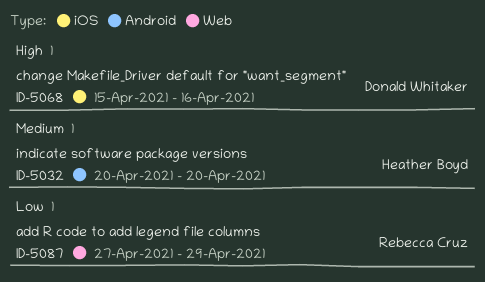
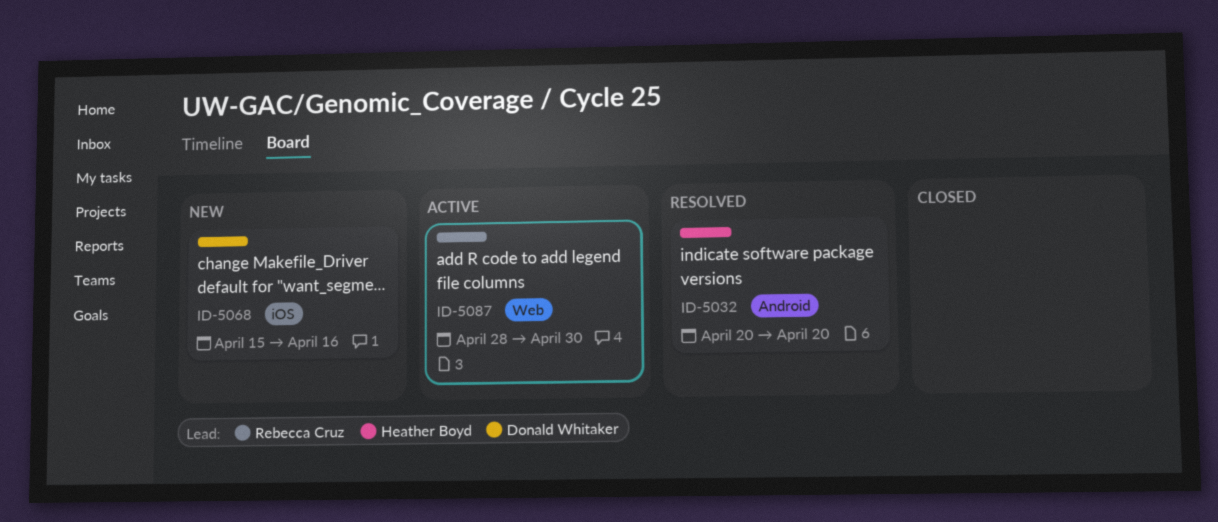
ID-5087, start: Apr 27 -> Apr 28
ID-5087, due: Apr 29 -> Apr 30

